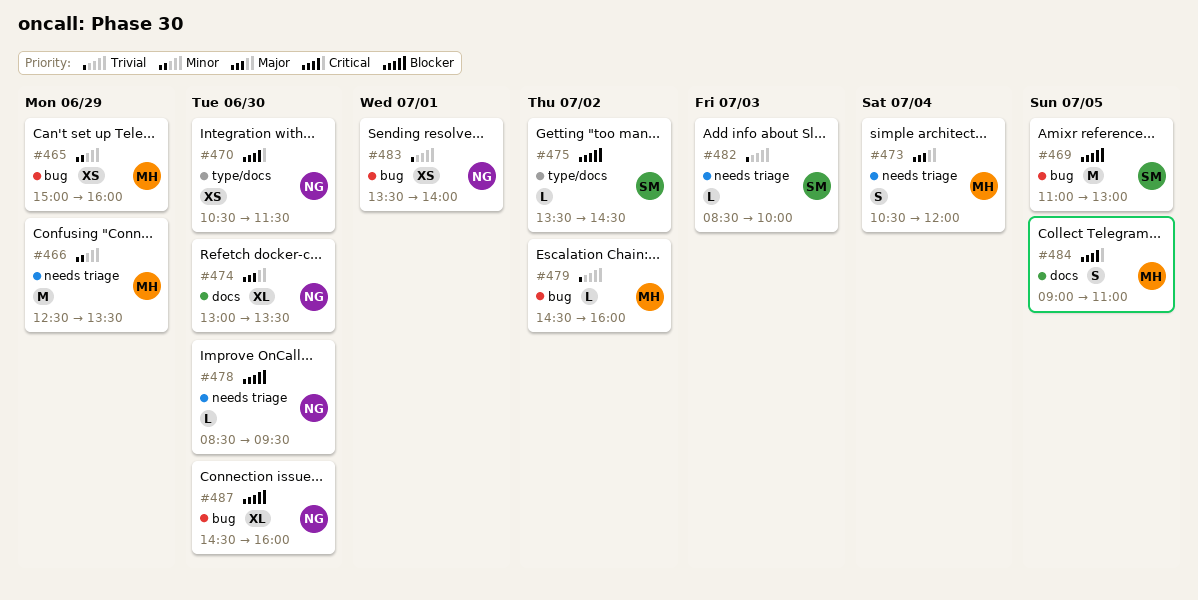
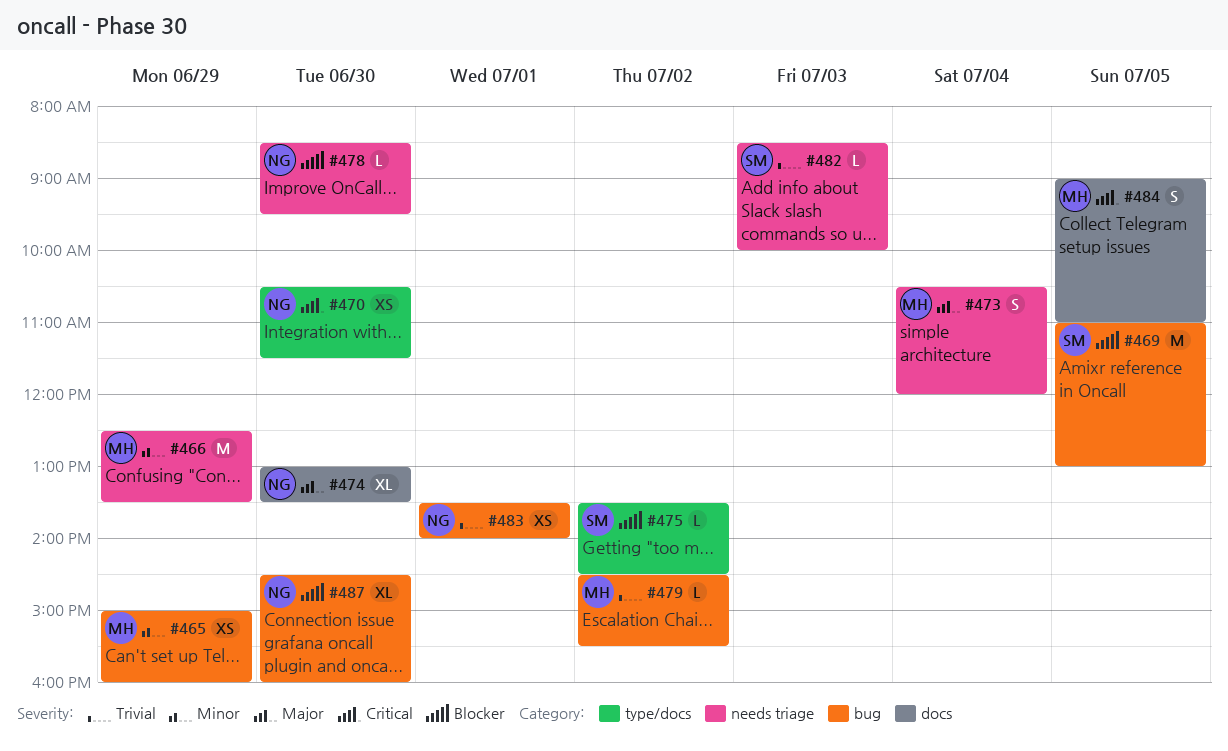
#479, ends: 16:00 -> 15:30

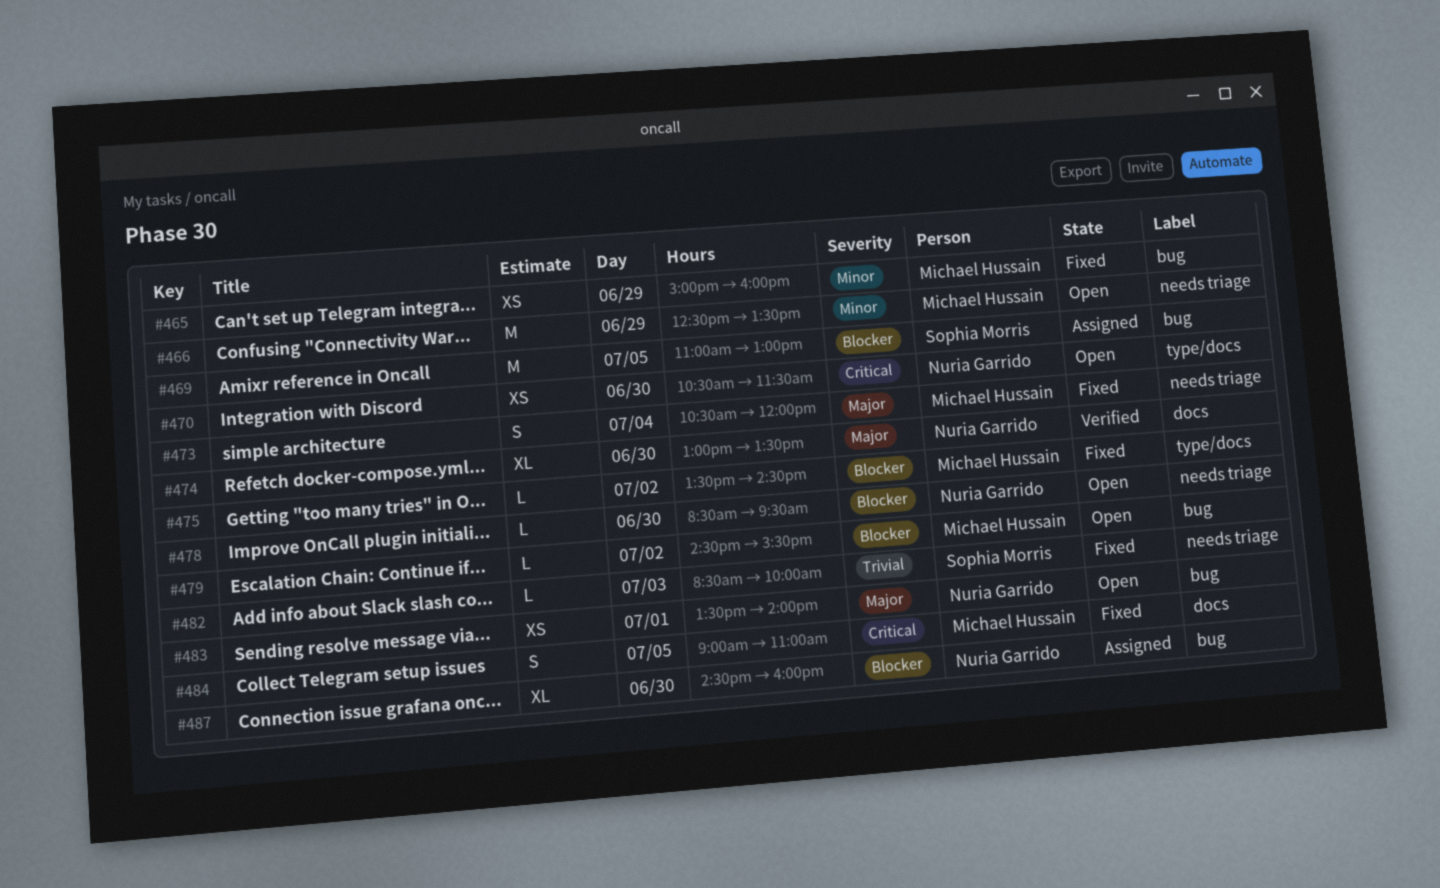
#475, owner: Sophia Morris -> Michael Hussain
#479, priority: Trivial -> Blocker
#483, priority: Trivial -> Major

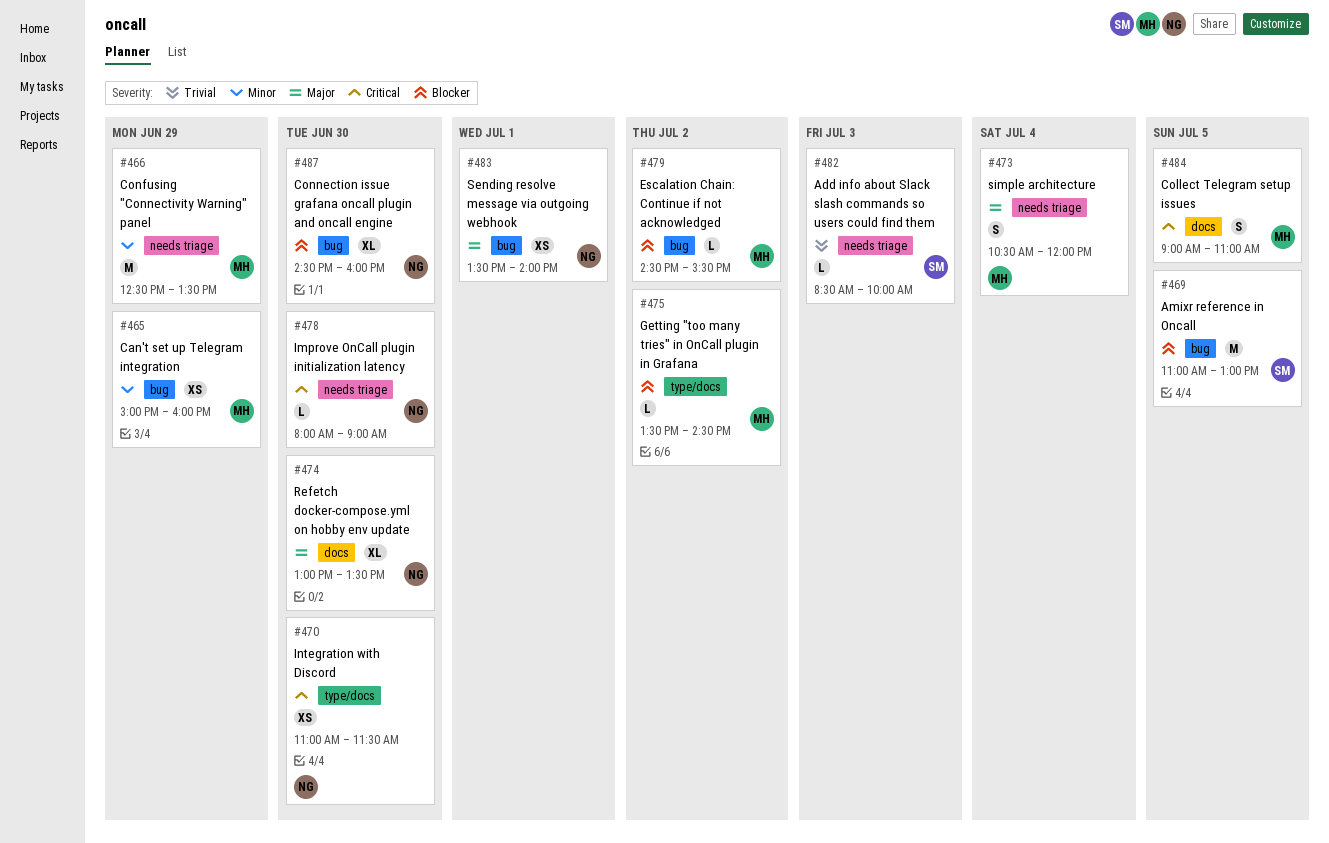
#470, begins: 10:30 -> 11:00
#478, priority: Blocker -> Critical
#478, begins: 08:30 -> 08:00
#478, ends: 09:30 -> 09:00

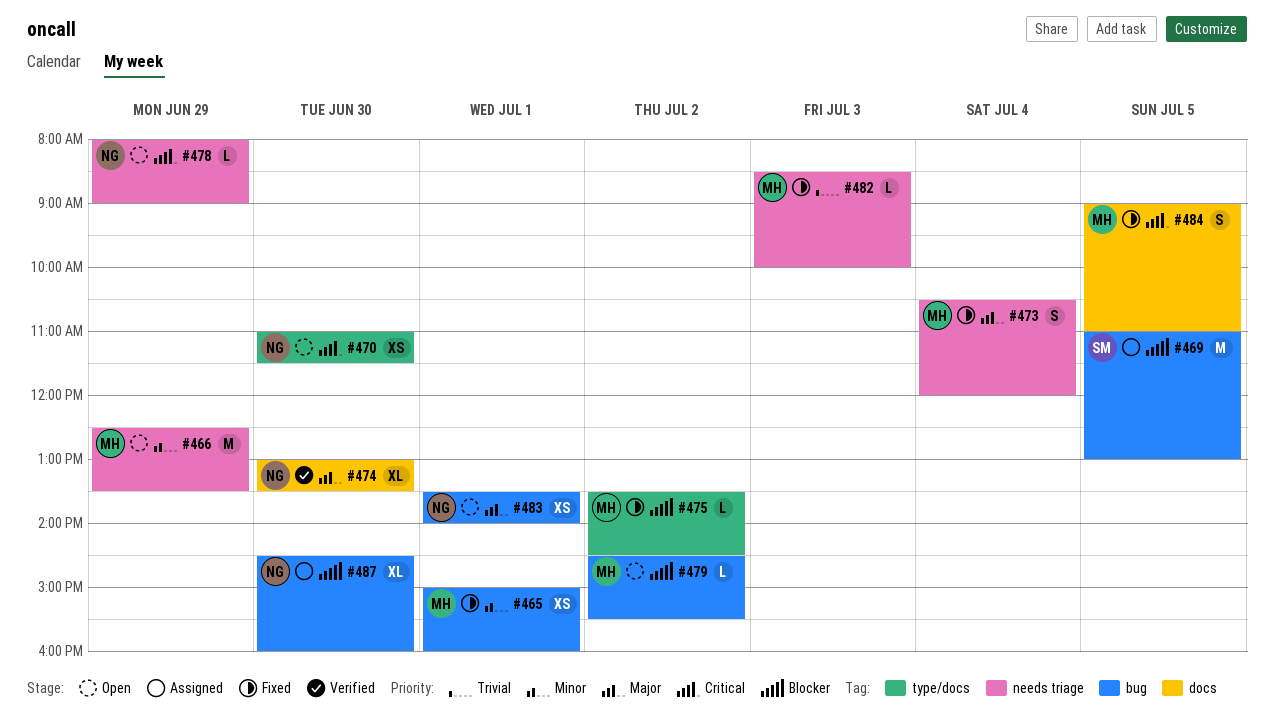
#465, day: Jun 29 -> Jul 1
#478, day: Jun 30 -> Jun 29
#482, owner: SM -> MH

